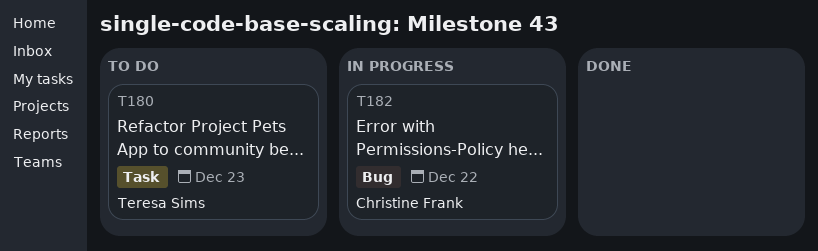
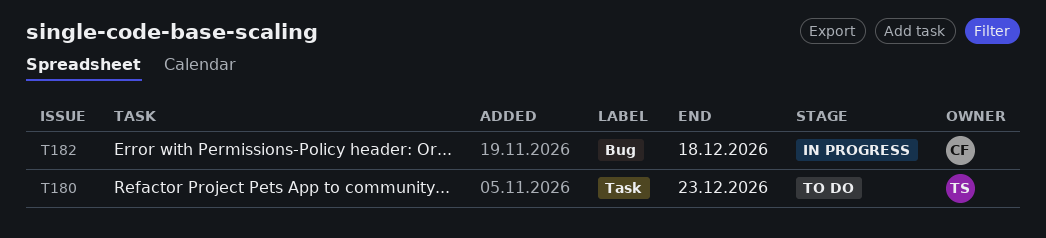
T182, due: Dec 22 -> Dec 18

